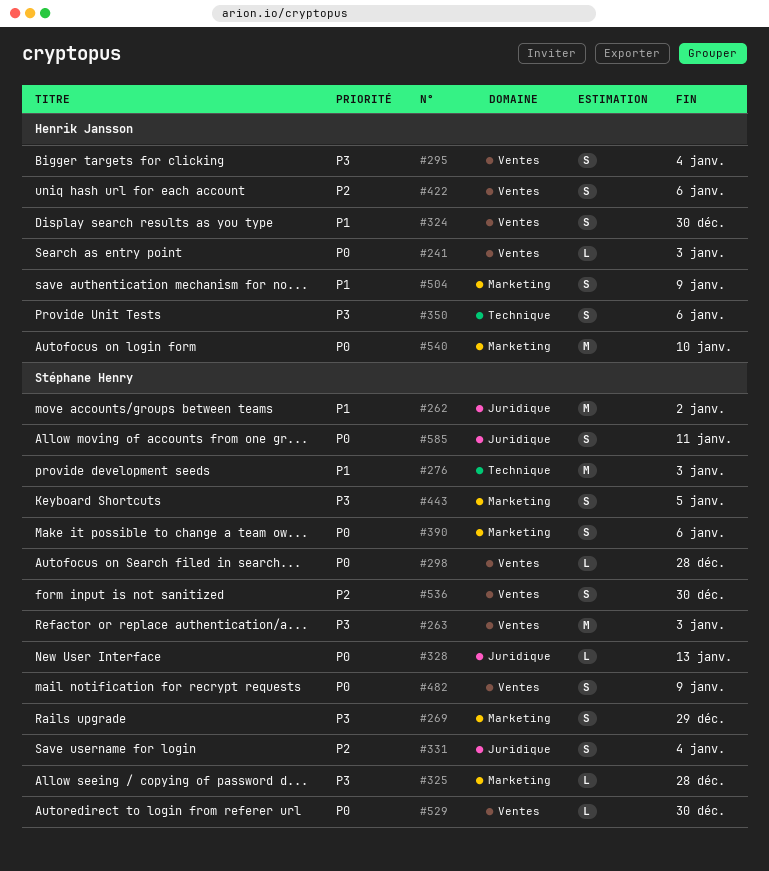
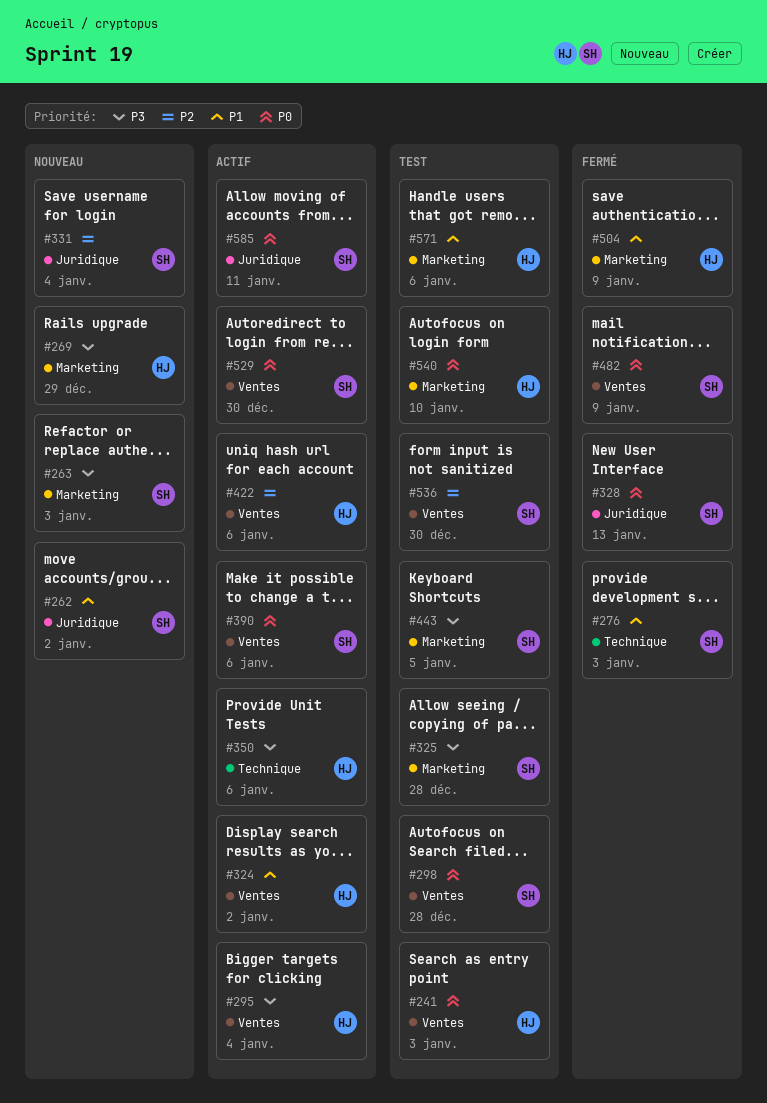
#263, label: Ventes -> Marketing
#269, owner: Stéphane Henry -> Henrik Jansson
#324, due: Dec 30 -> Jan 2
#390, label: Marketing -> Ventes
#571: none -> present

